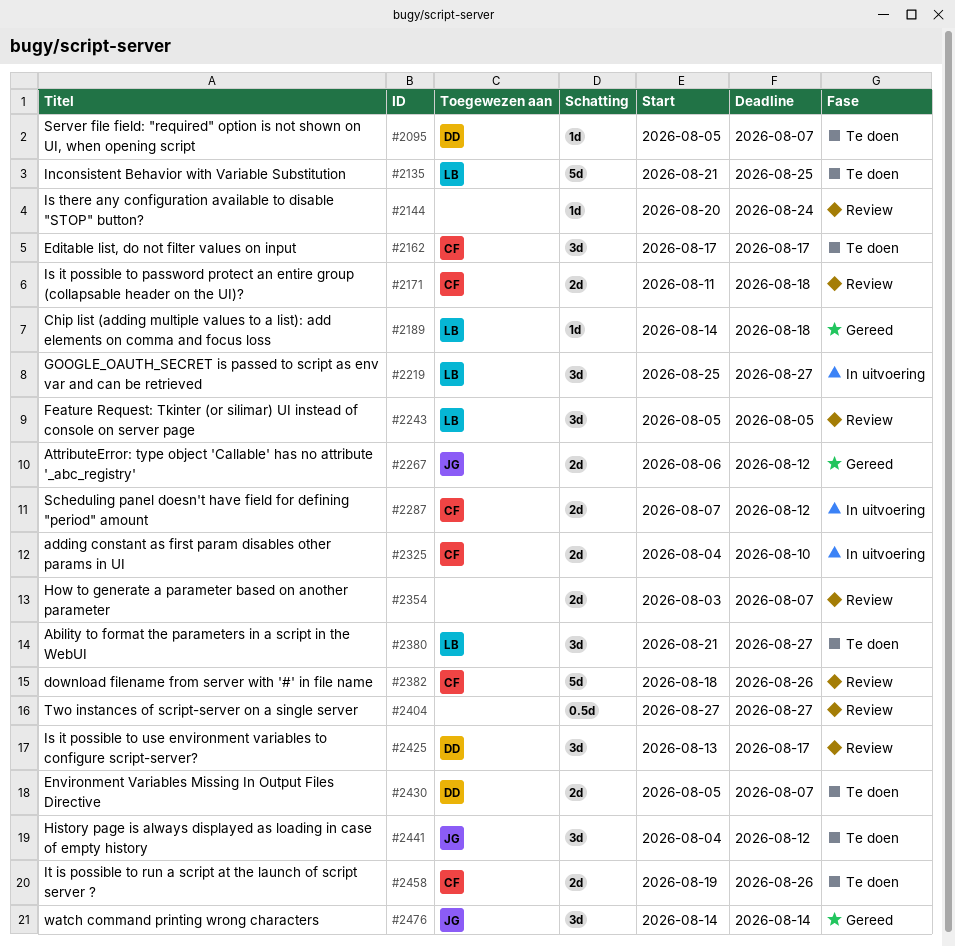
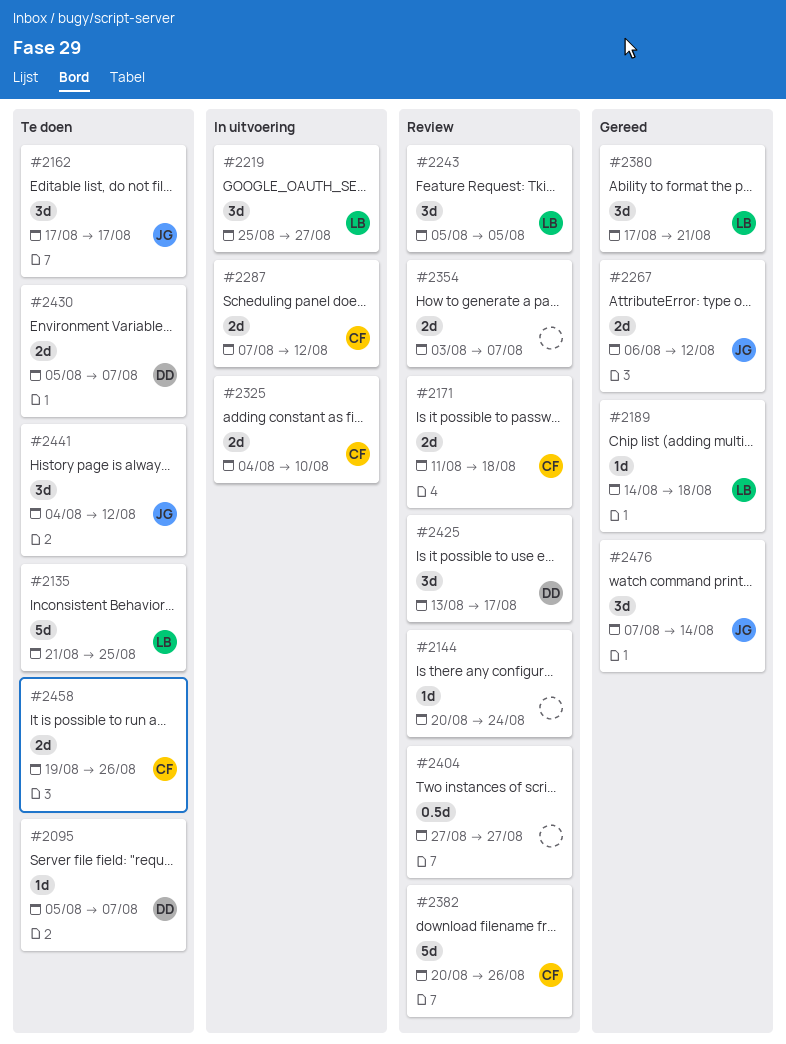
#2162, owner: CF -> JG
#2380, status: Te doen -> Gereed
#2380, start: Aug 21 -> Aug 17
#2380, due: Aug 27 -> Aug 21
#2382, start: Aug 18 -> Aug 20
#2476, start: Aug 14 -> Aug 7

